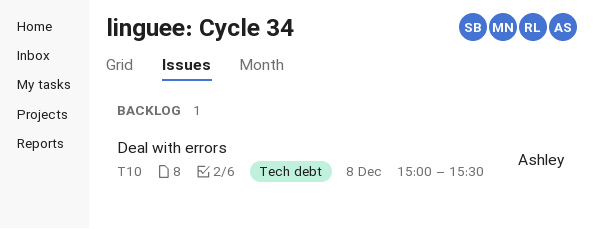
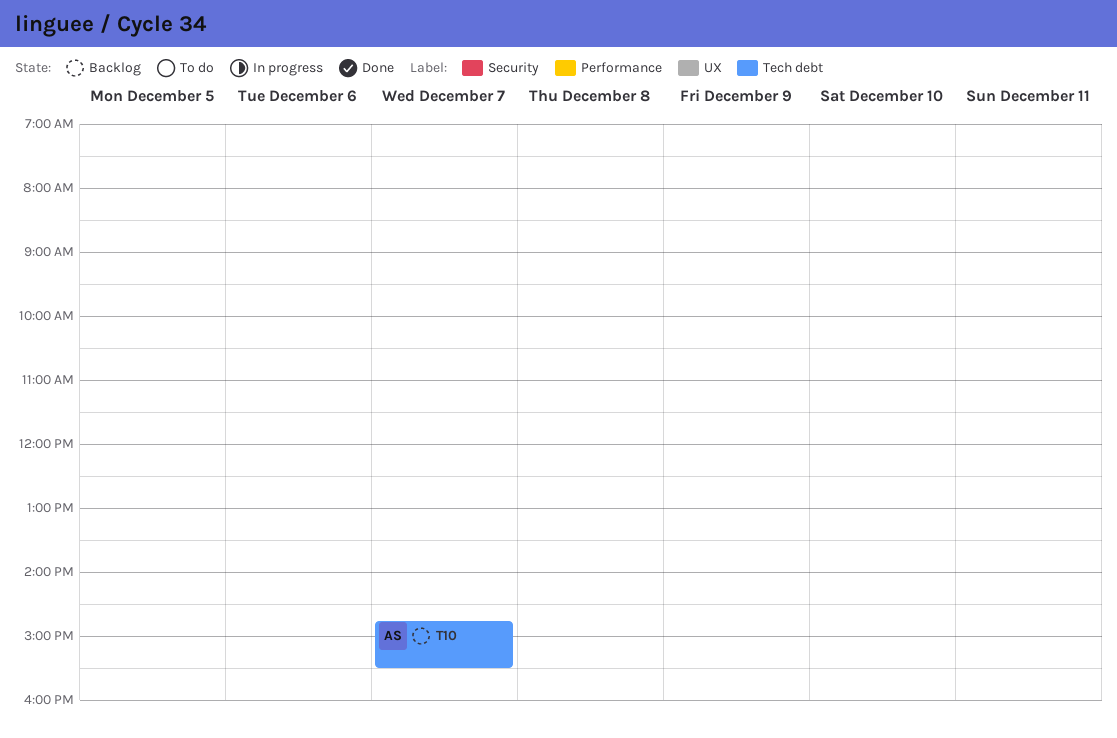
T10, day: Dec 8 -> Dec 7
T10, begins: 15:00 -> 14:45

